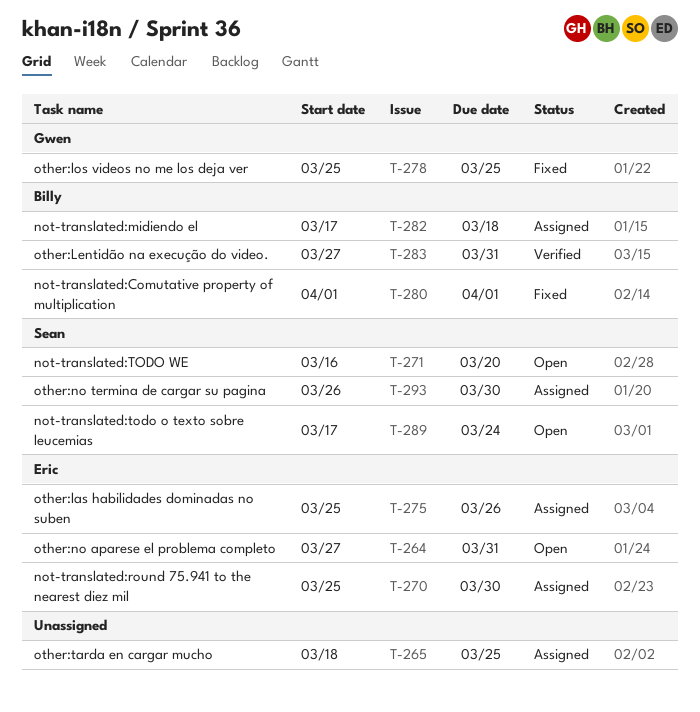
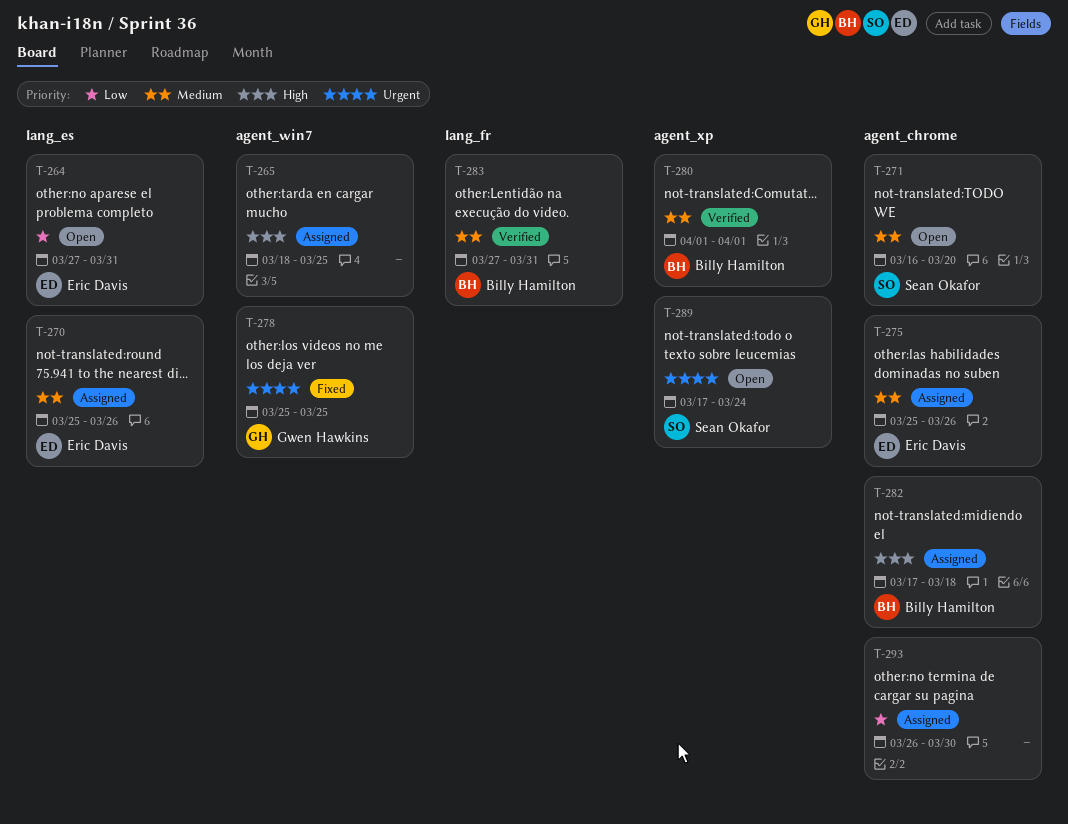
T-270, due: Mar 30 -> Mar 26
T-280, status: Fixed -> Verified
T-293, owner: Sean Okafor -> none

